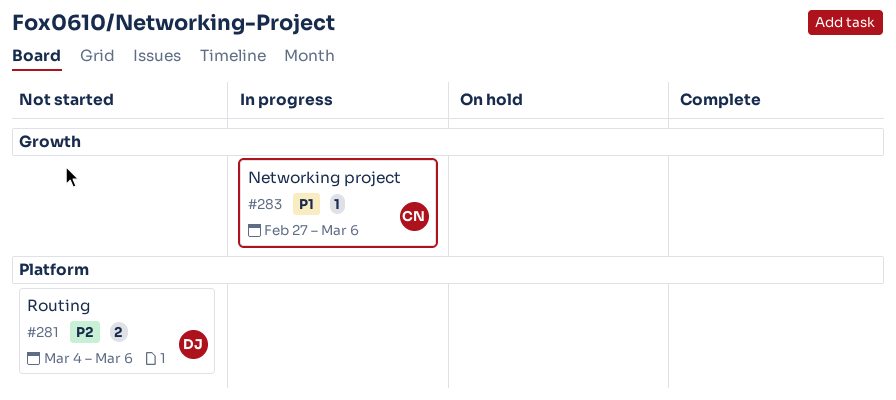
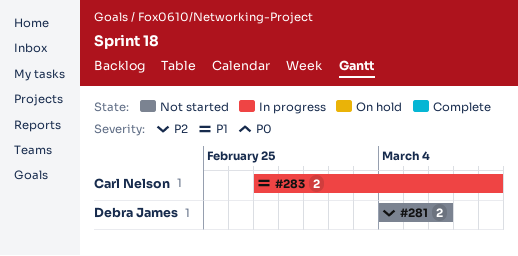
#283, estimate: 1 -> 2
#283, due: Mar 6 -> Mar 8

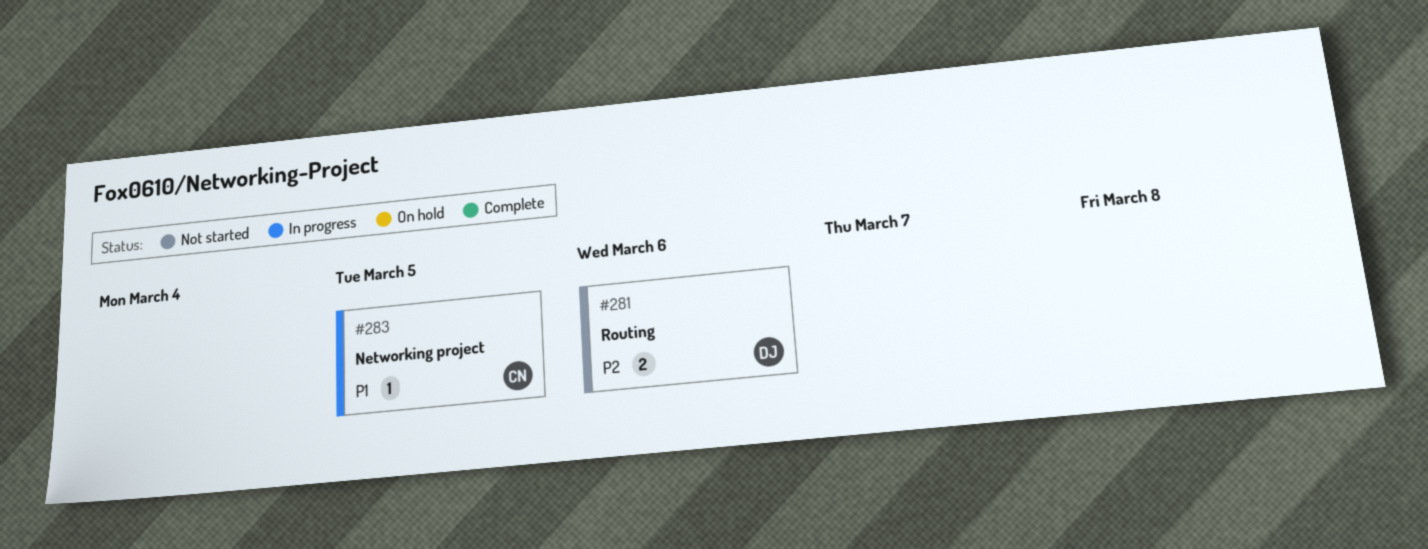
#283, estimate: 2 -> 1
#283, due: Mar 8 -> Mar 5

